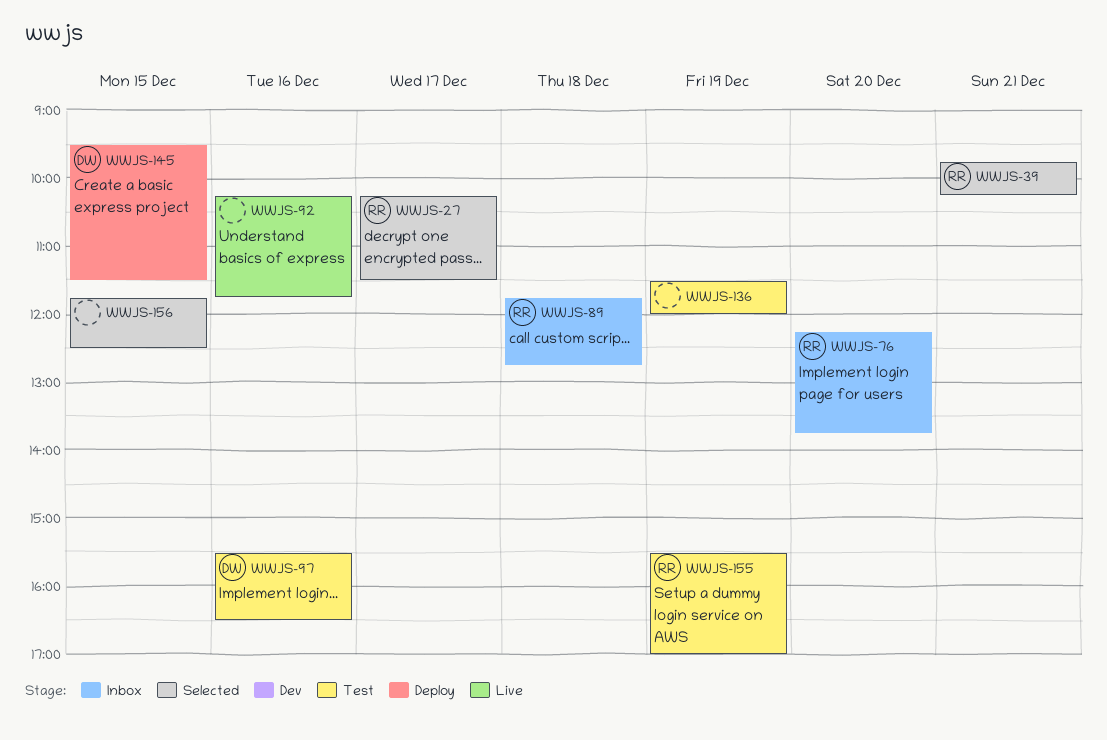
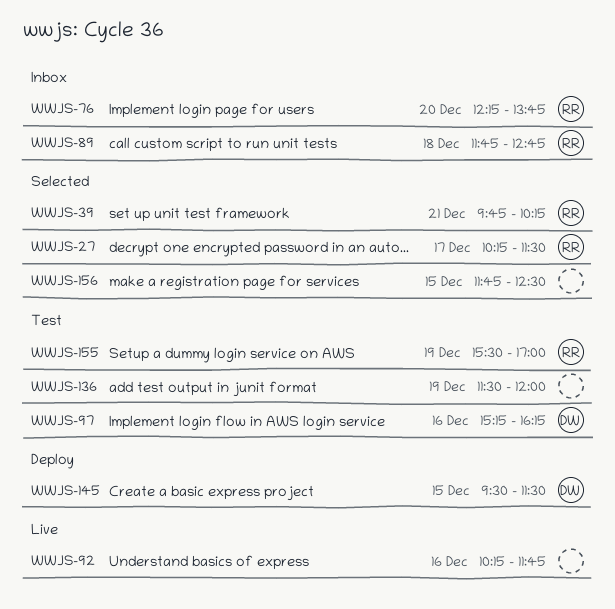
WWJS-97, begins: 15:30 -> 15:15
WWJS-97, ends: 16:30 -> 16:15

